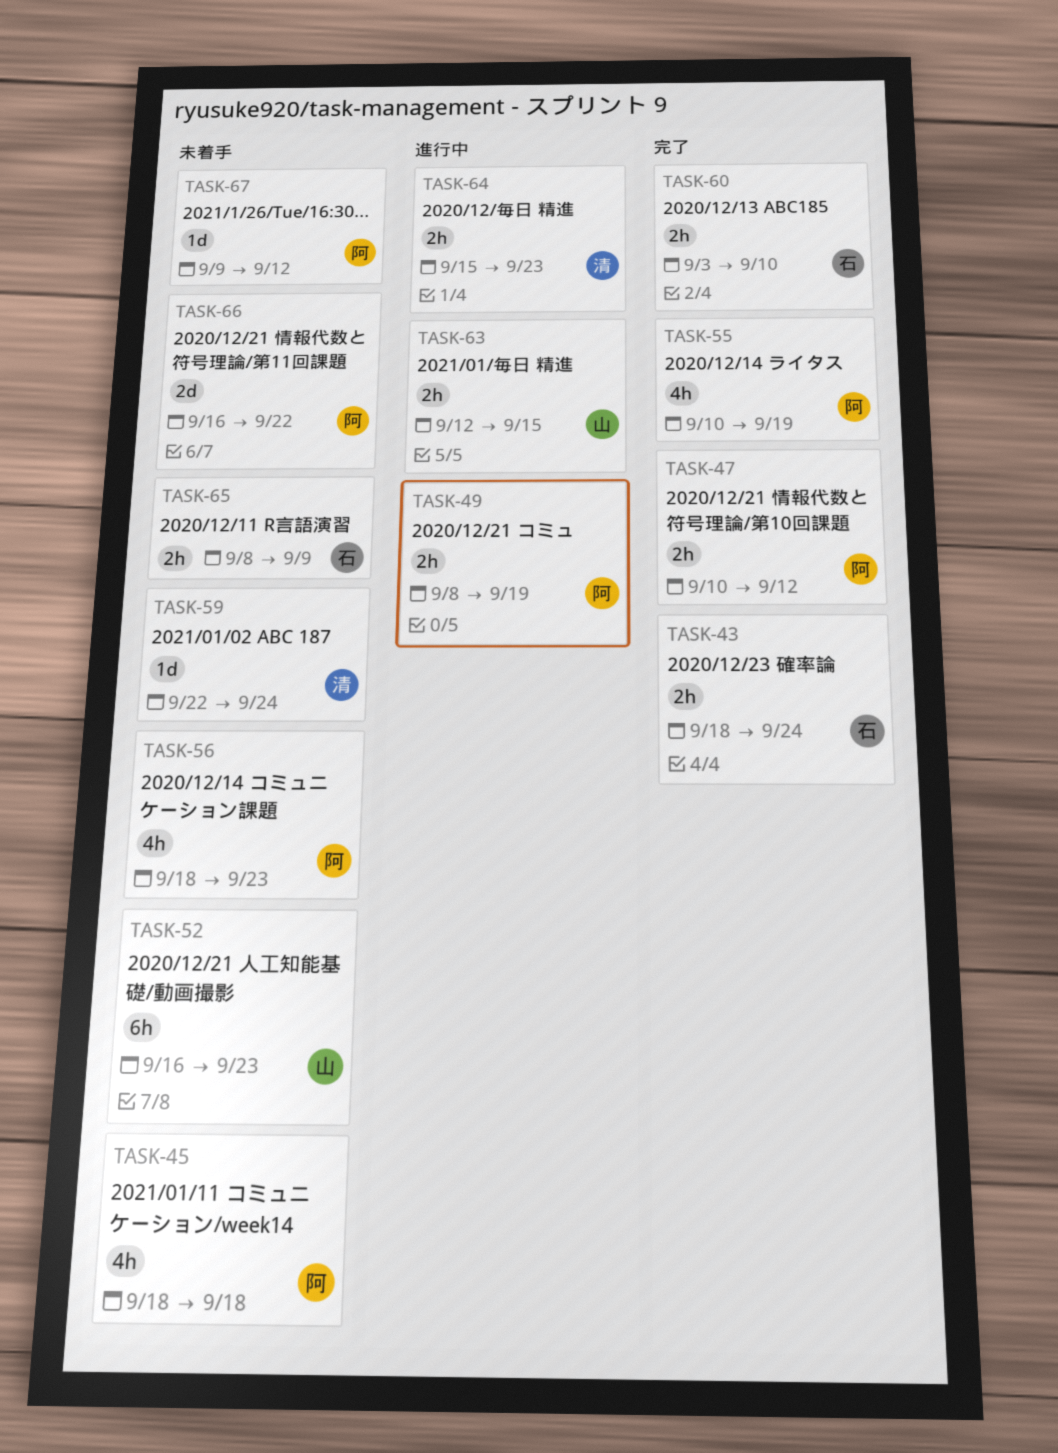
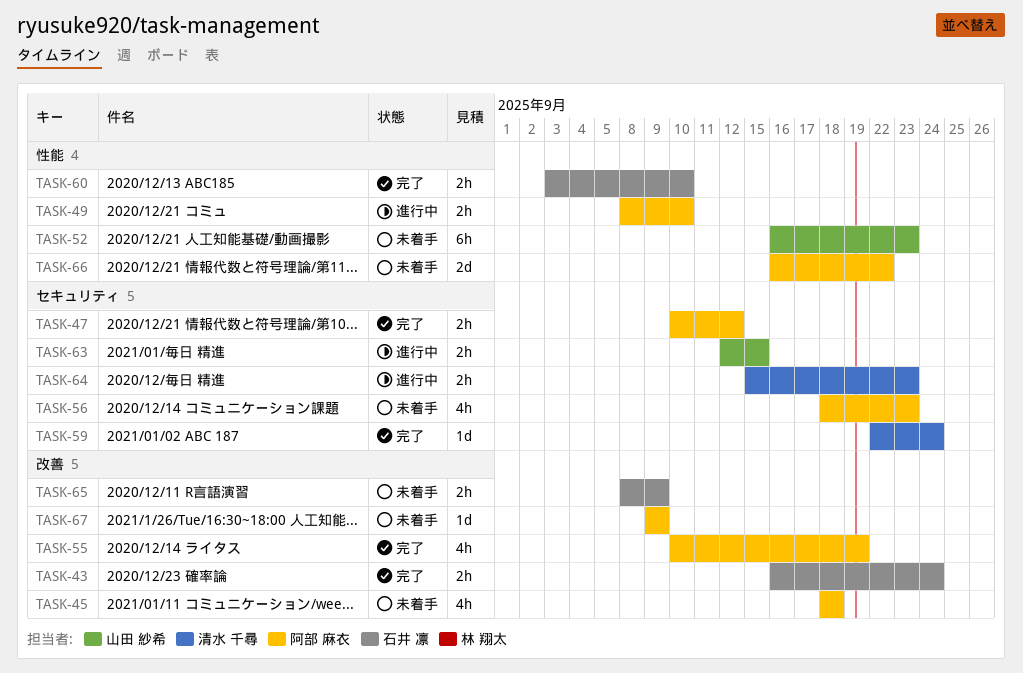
TASK-43, start: Sep 18 -> Sep 16
TASK-49, due: Sep 19 -> Sep 10
TASK-59, status: 未着手 -> 完了
TASK-67, due: Sep 12 -> Sep 9

